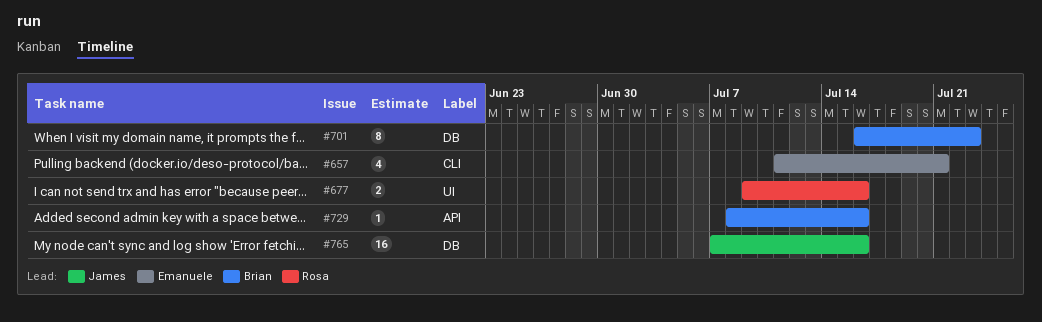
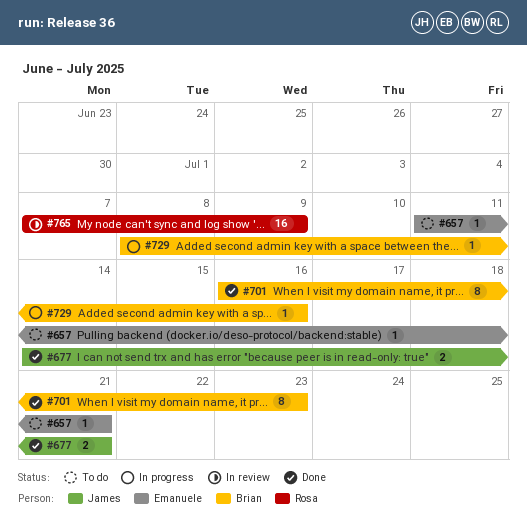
#657, estimate: 4 -> 1
#677, owner: Rosa -> James
#677, start: Jul 9 -> Jul 14
#677, due: Jul 16 -> Jul 21
#765, owner: James -> Rosa
#765, due: Jul 16 -> Jul 9

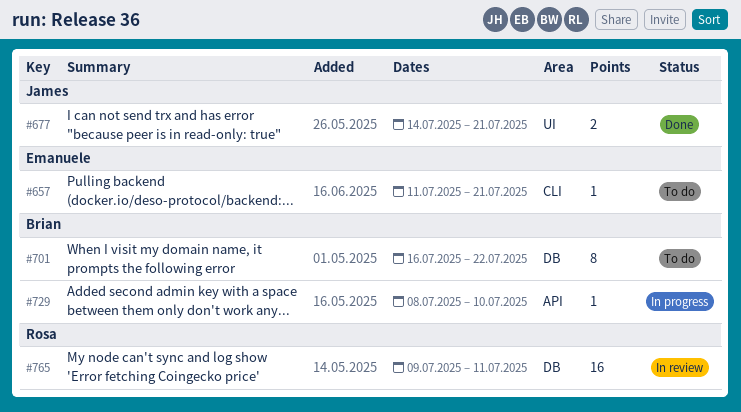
#701, status: Done -> To do
#701, due: Jul 23 -> Jul 22
#729, due: Jul 16 -> Jul 10
#765, start: Jul 7 -> Jul 9
#765, due: Jul 9 -> Jul 11

